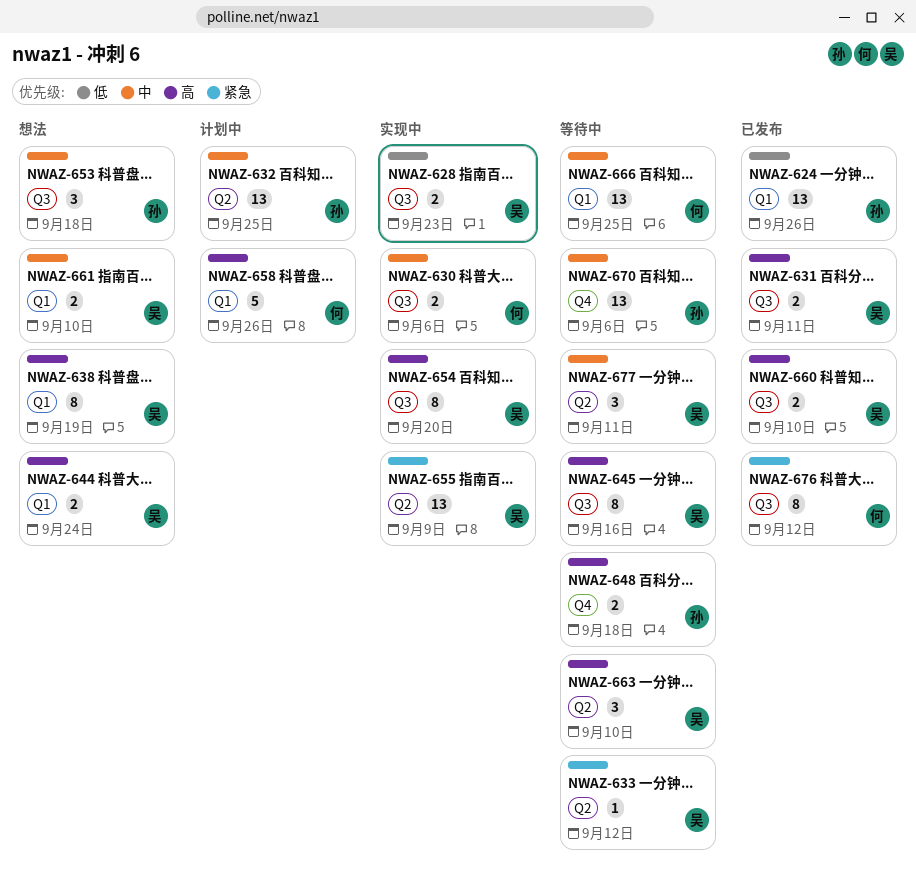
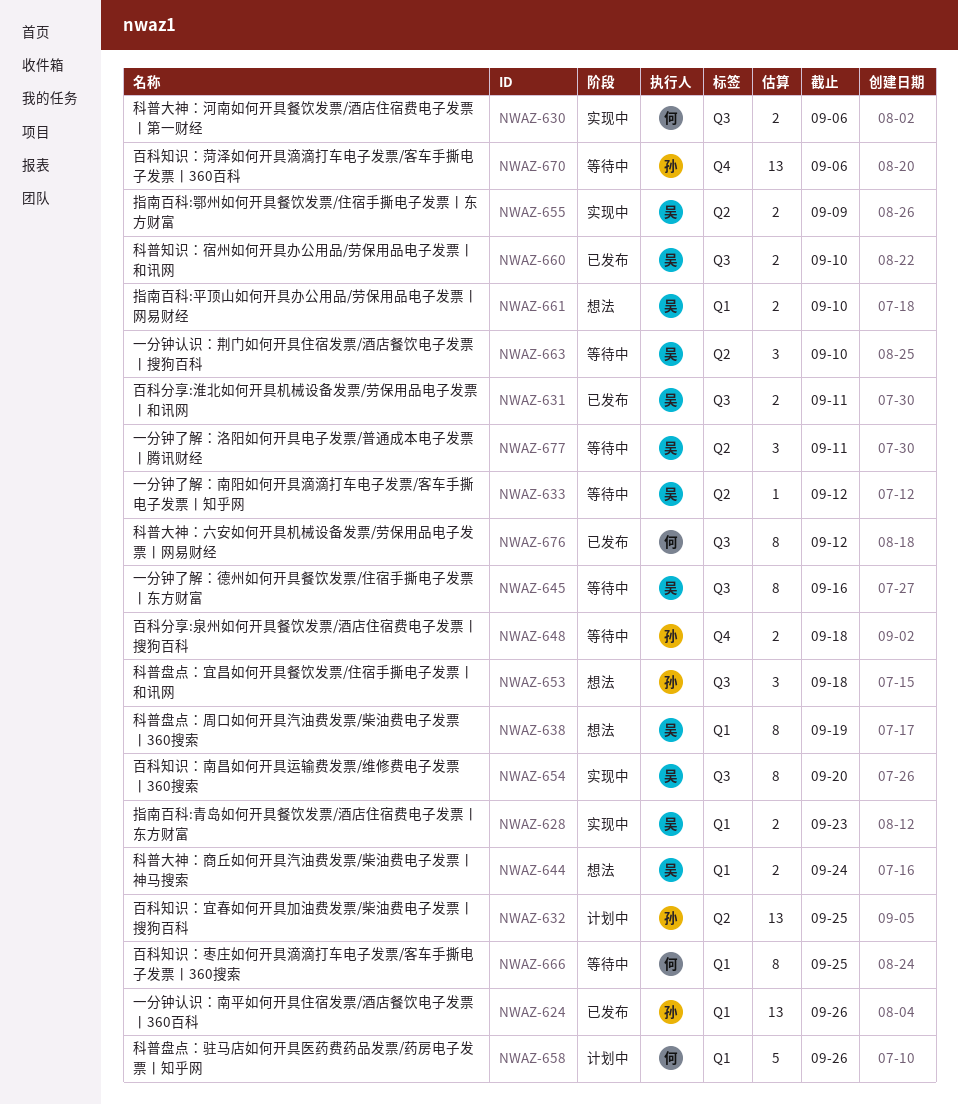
NWAZ-628, label: Q3 -> Q1
NWAZ-655, estimate: 13 -> 2
NWAZ-666, estimate: 13 -> 8

